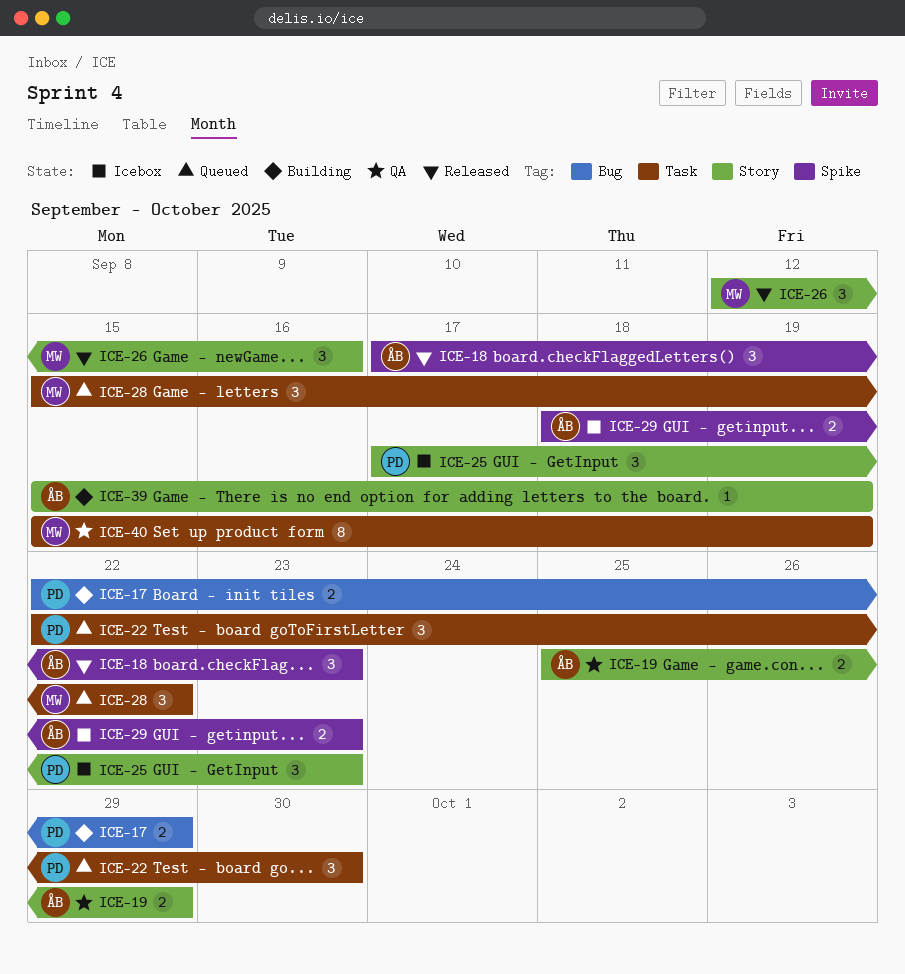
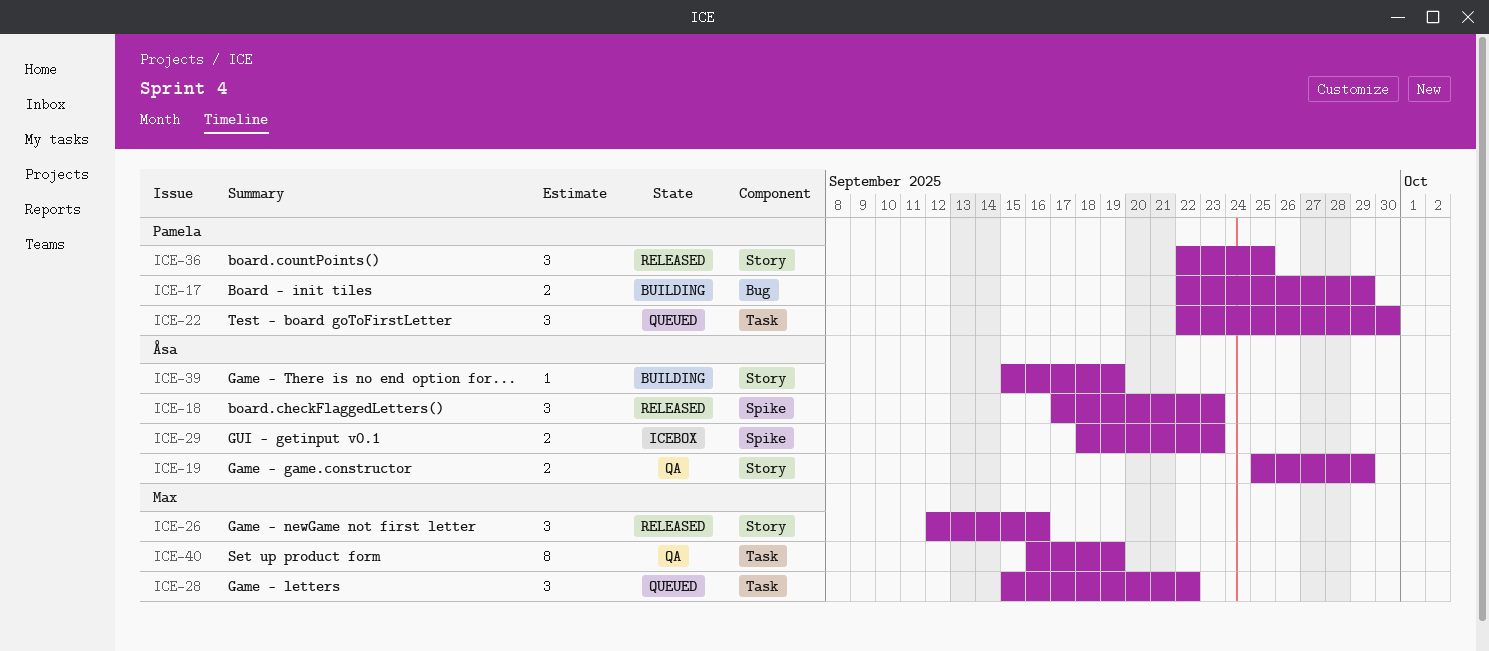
ICE-25: present -> none
ICE-36: none -> present
ICE-40, start: Sep 15 -> Sep 16

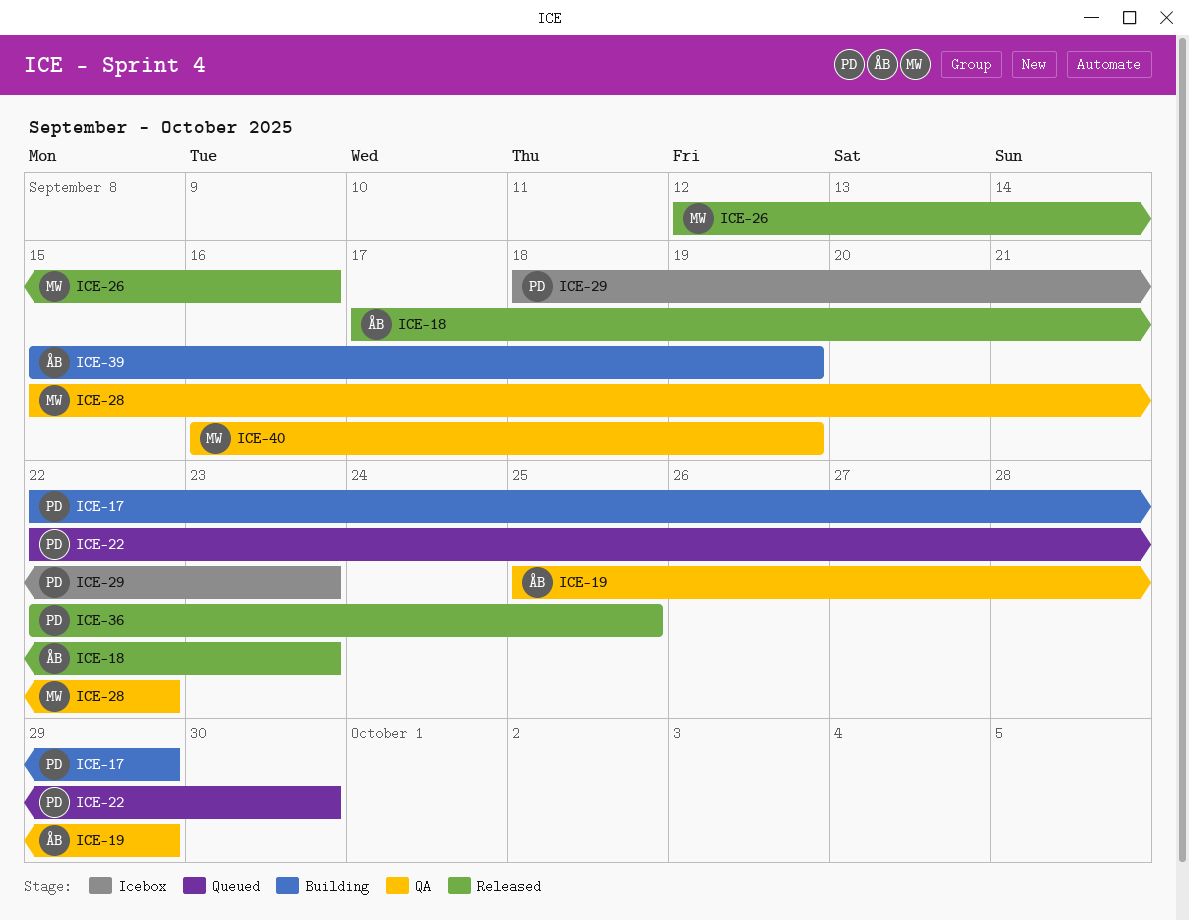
ICE-28, status: Queued -> QA
ICE-29, owner: Åsa -> Pamela

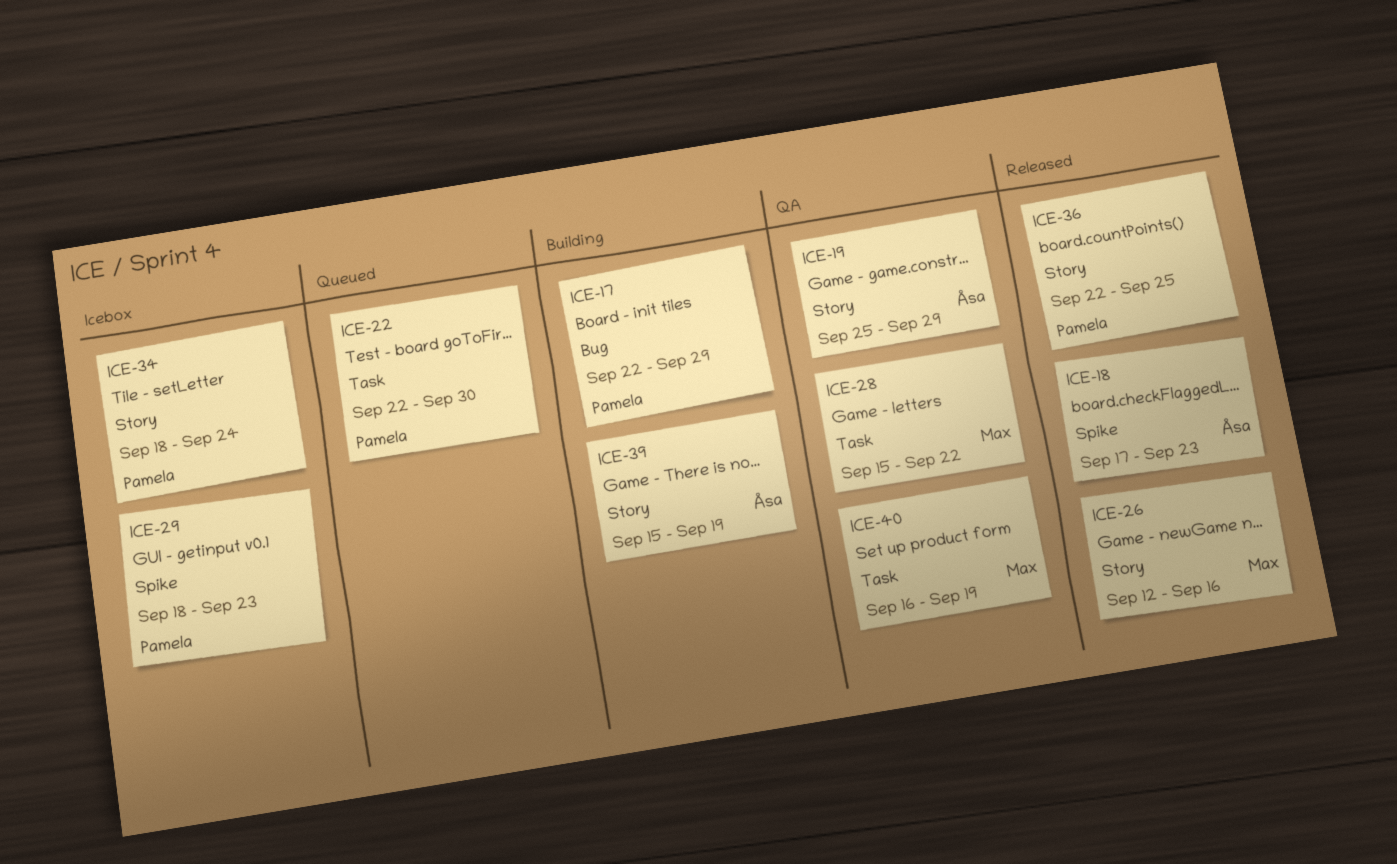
ICE-34: none -> present

